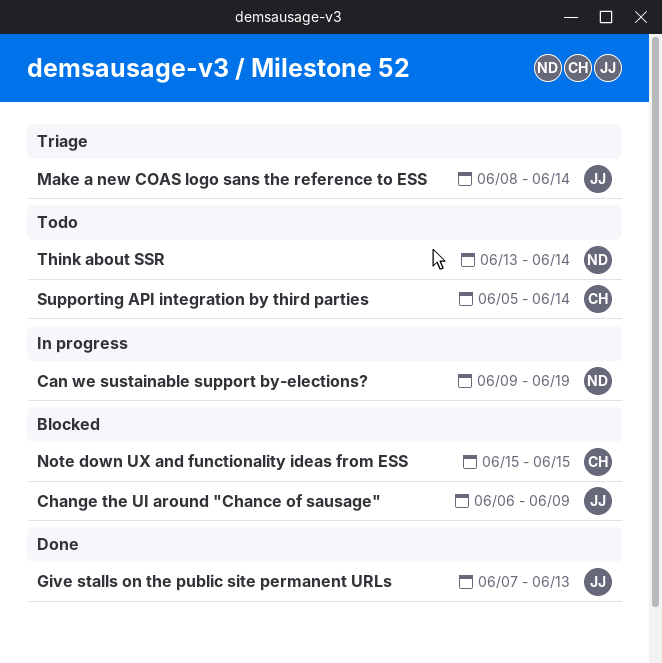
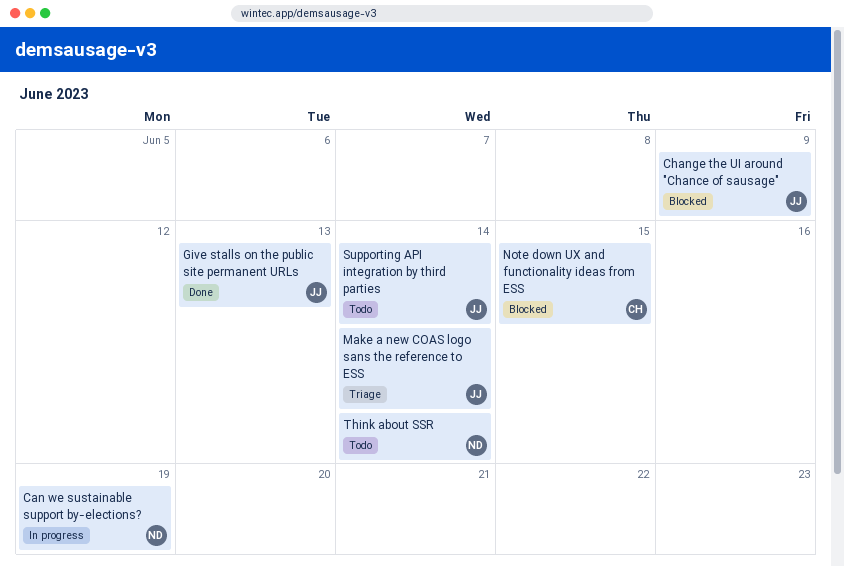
Supporting API integration by third parties, owner: CH -> JJ

